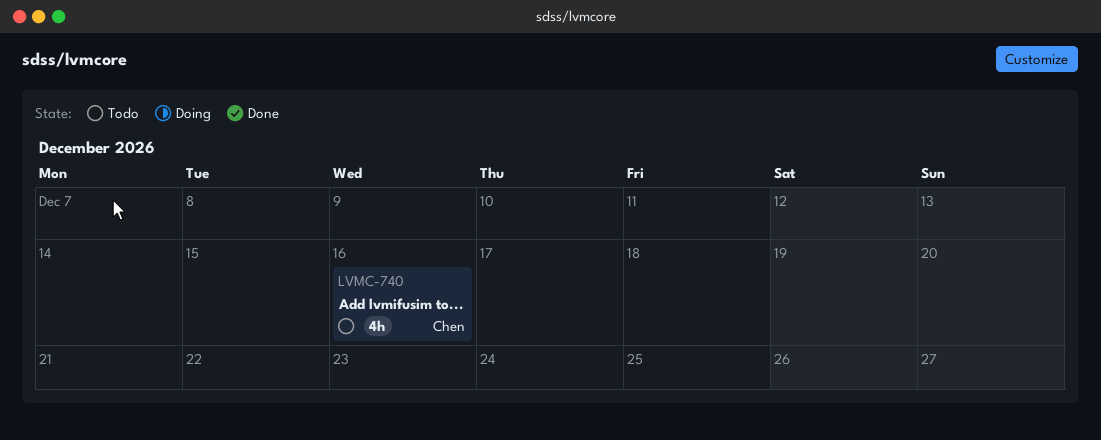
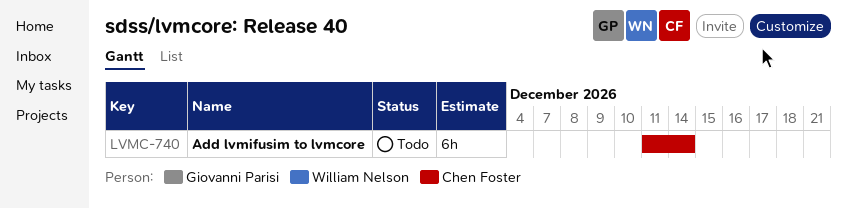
LVMC-740, estimate: 4h -> 6h
LVMC-740, due: Dec 16 -> Dec 14

